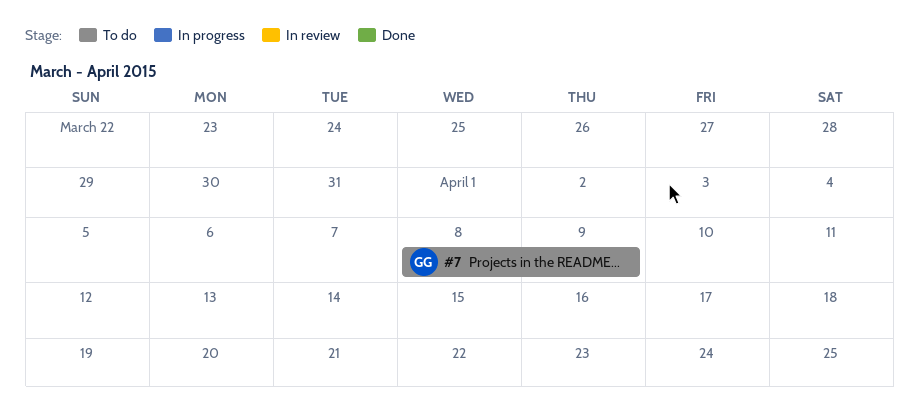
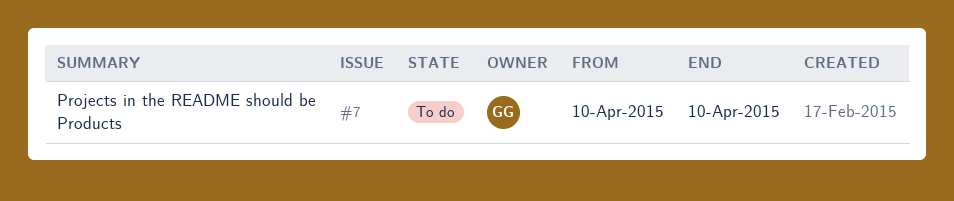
#7, start: Apr 8 -> Apr 10
#7, due: Apr 9 -> Apr 10

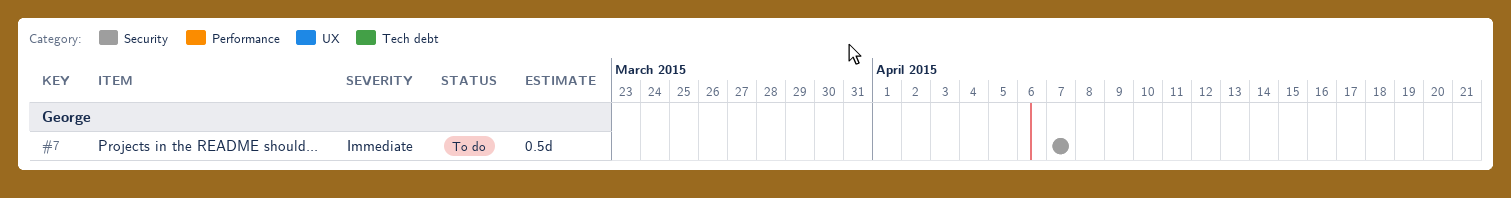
#7, start: Apr 10 -> Apr 7
#7, due: Apr 10 -> Apr 7

